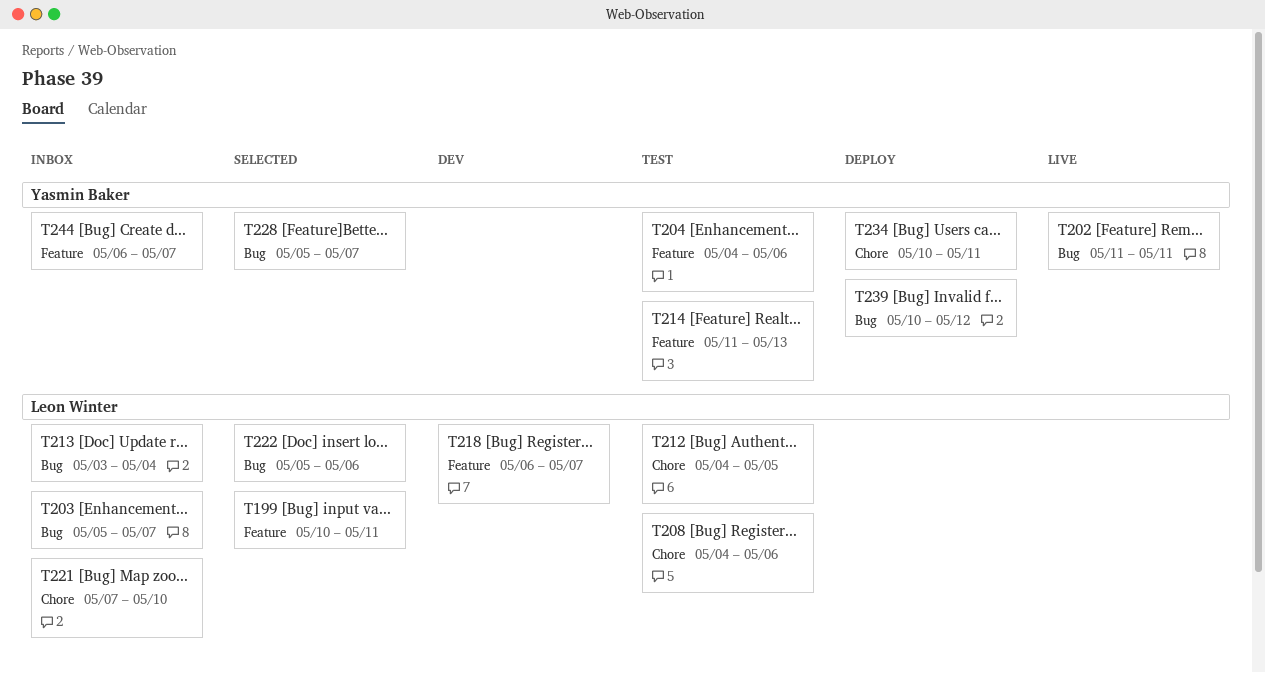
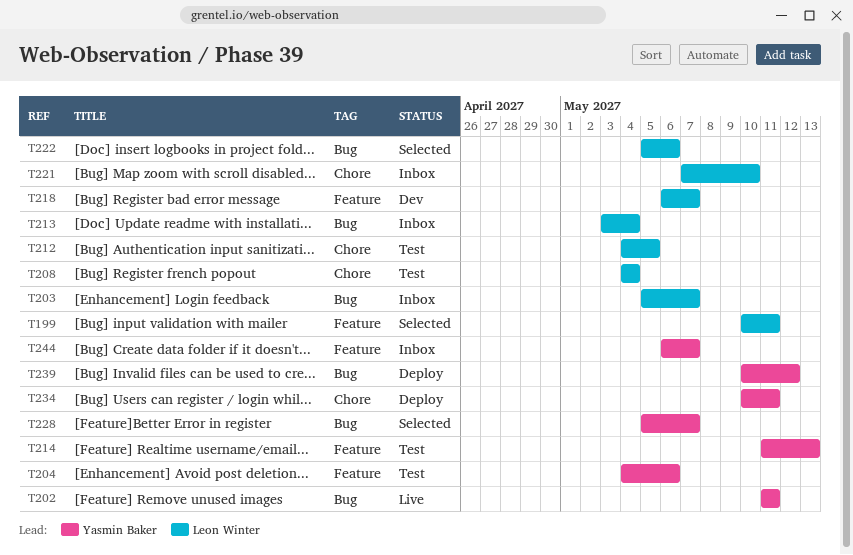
T208, due: May 6 -> May 4

